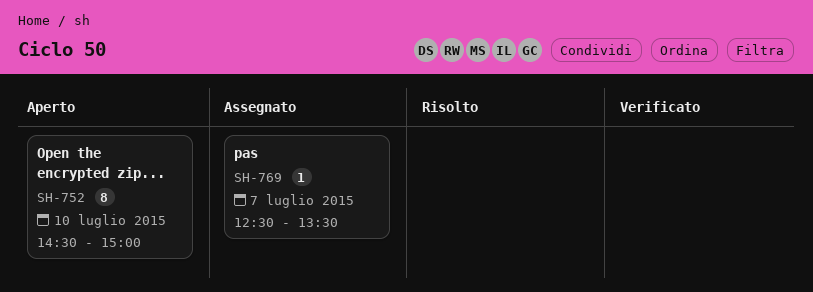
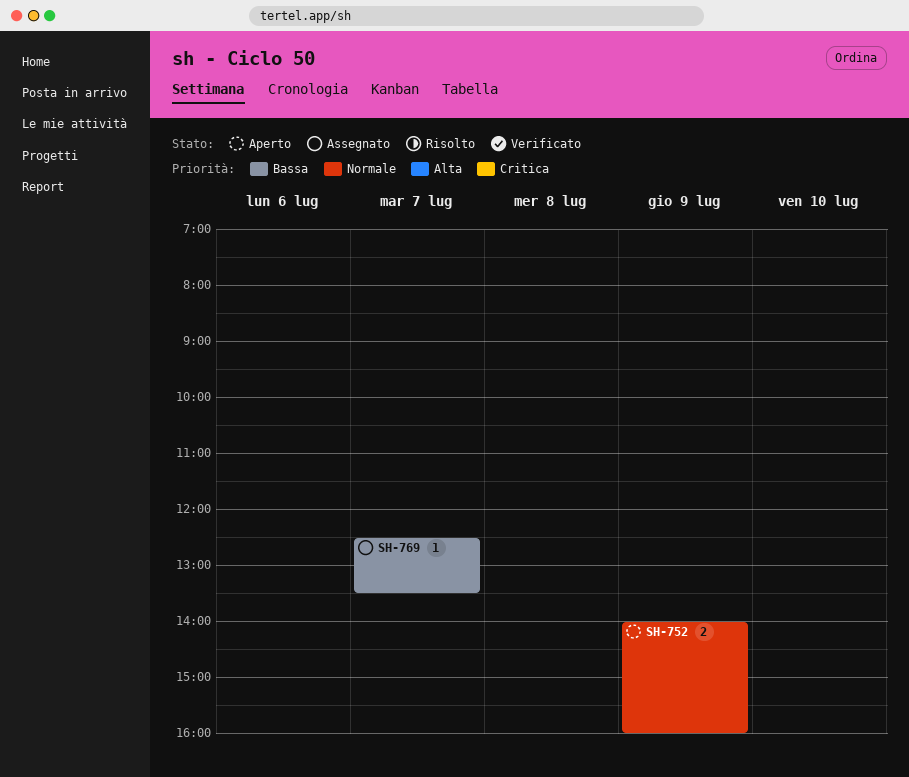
SH-752, estimate: 8 -> 2
SH-752, day: Jul 10 -> Jul 9
SH-752, begins: 14:30 -> 14:00
SH-752, ends: 15:00 -> 16:00

